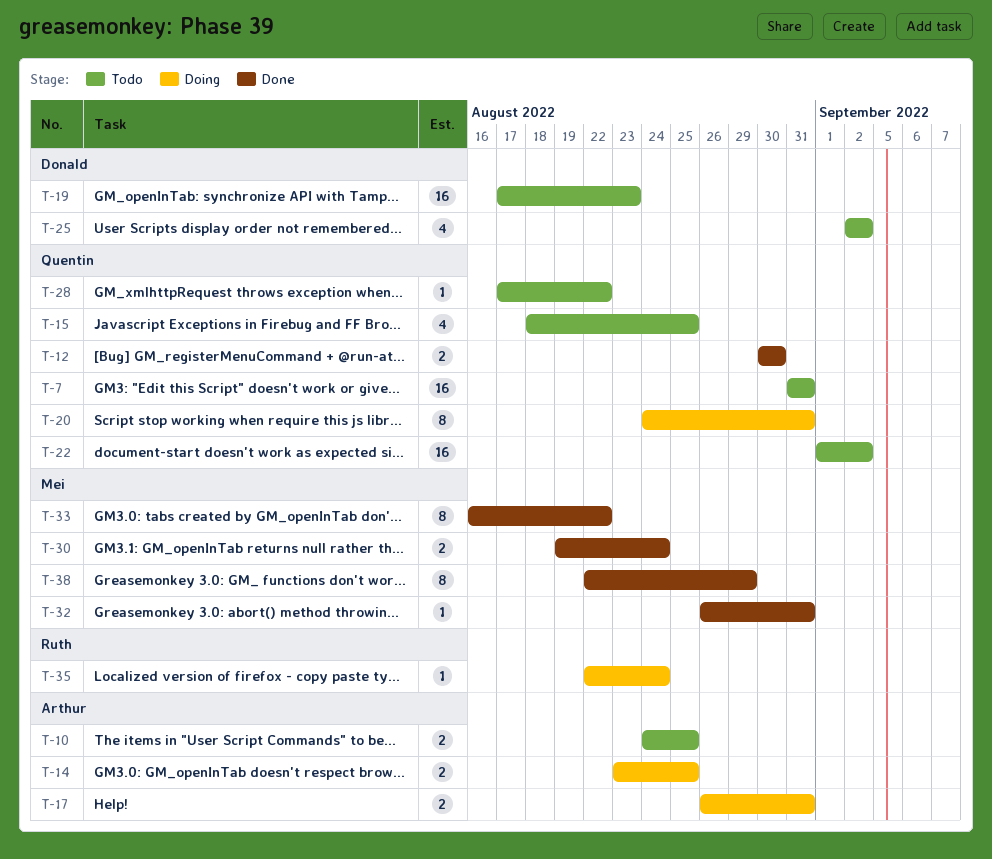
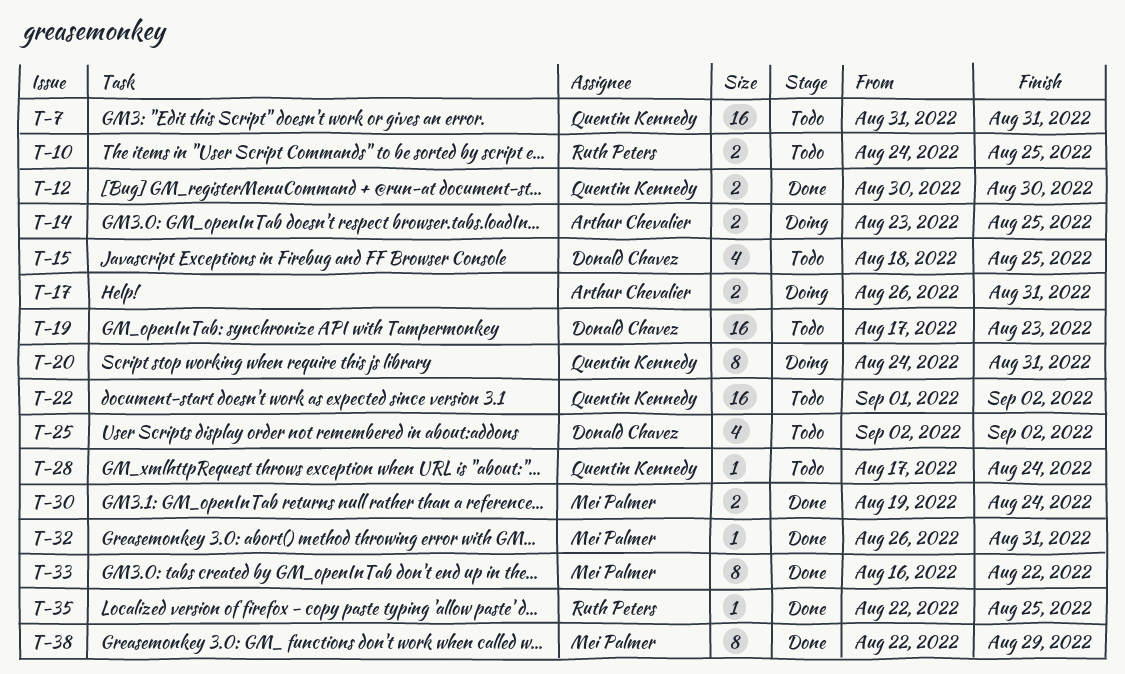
T-10, owner: Arthur Chevalier -> Ruth Peters
T-15, owner: Quentin Kennedy -> Donald Chavez
T-28, due: Aug 22 -> Aug 24
T-35, status: Doing -> Done
T-35, due: Aug 24 -> Aug 25

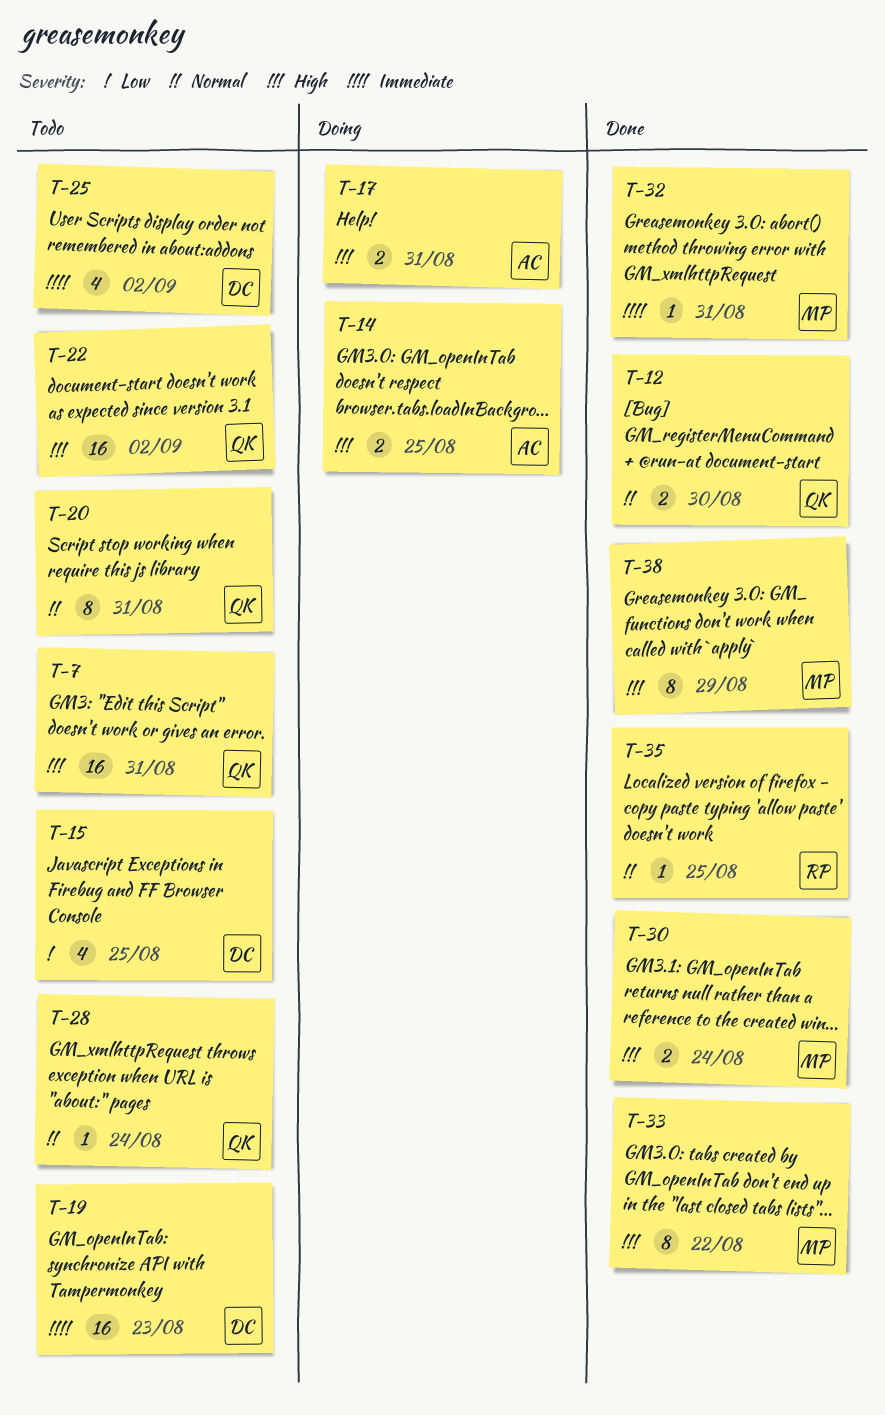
T-10: present -> none
T-20, status: Doing -> Todo

